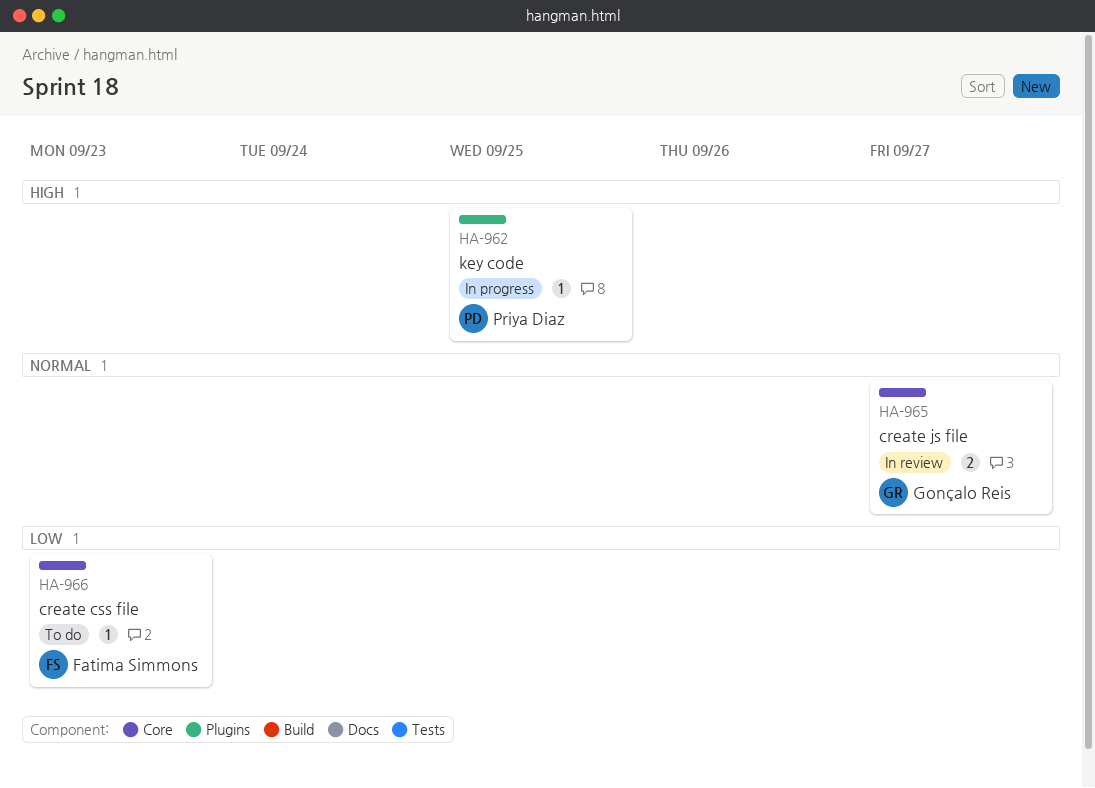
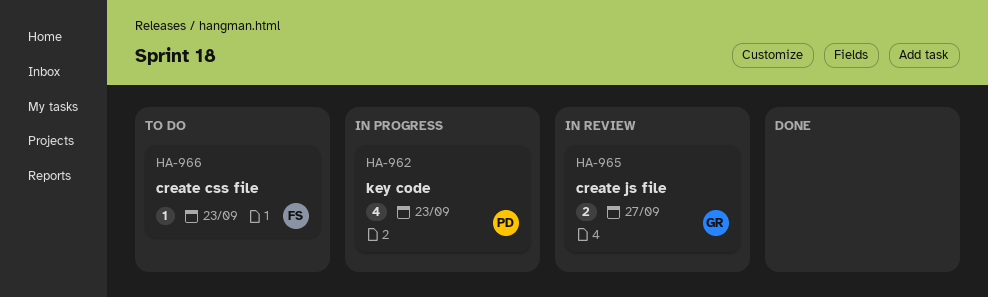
HA-962, estimate: 1 -> 4
HA-962, due: Sep 25 -> Sep 23

